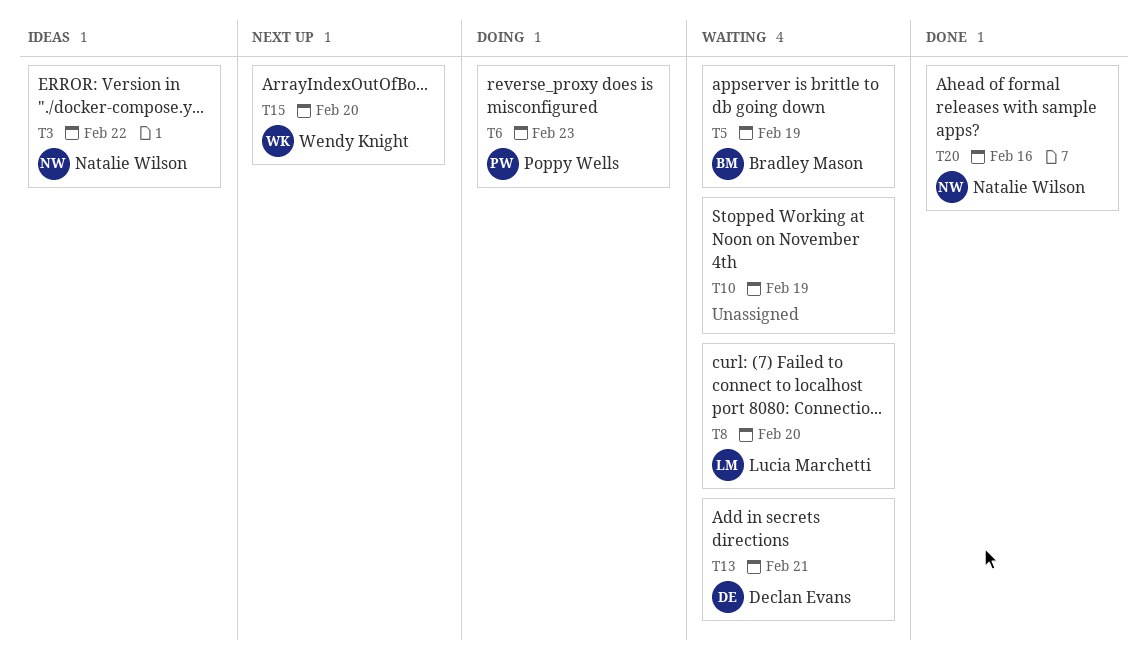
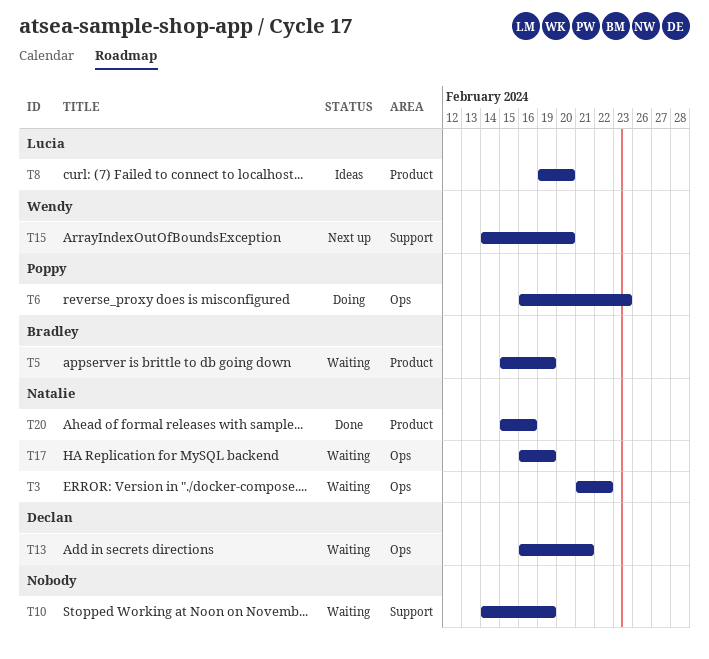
T3, status: Ideas -> Waiting
T8, status: Waiting -> Ideas
T17: none -> present

